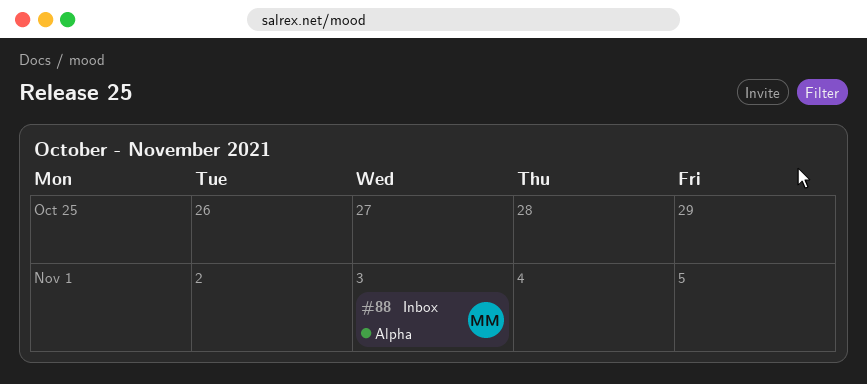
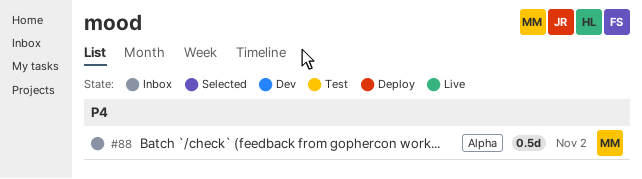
#88, due: Nov 3 -> Nov 2

